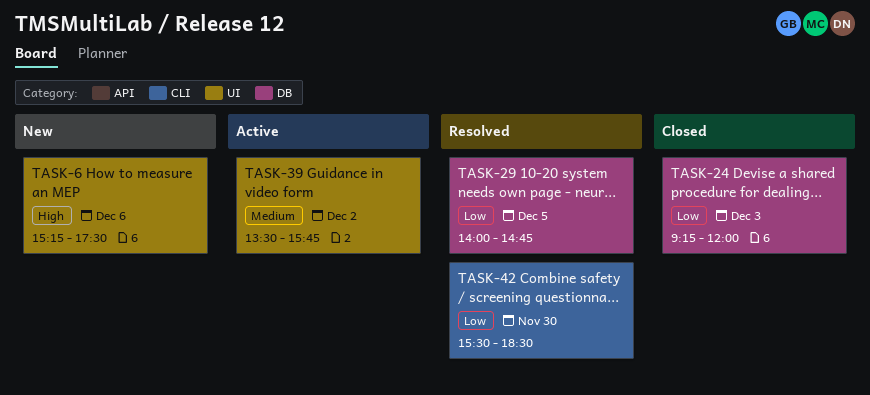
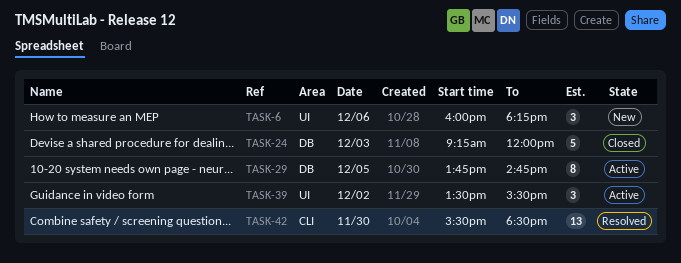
TASK-6, begins: 15:15 -> 16:00
TASK-6, ends: 17:30 -> 18:15
TASK-29, status: Resolved -> Active
TASK-29, begins: 14:00 -> 13:45
TASK-39, ends: 15:45 -> 15:30

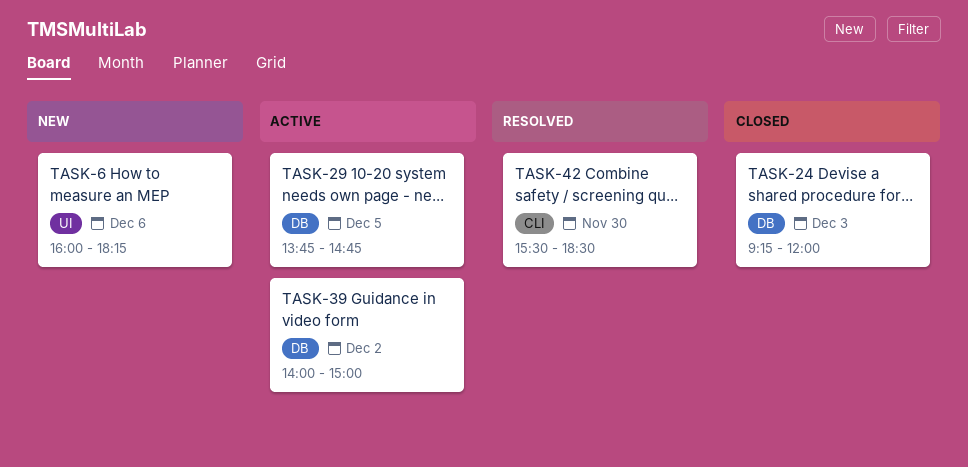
TASK-39, label: UI -> DB
TASK-39, begins: 13:30 -> 14:00
TASK-39, ends: 15:30 -> 15:00

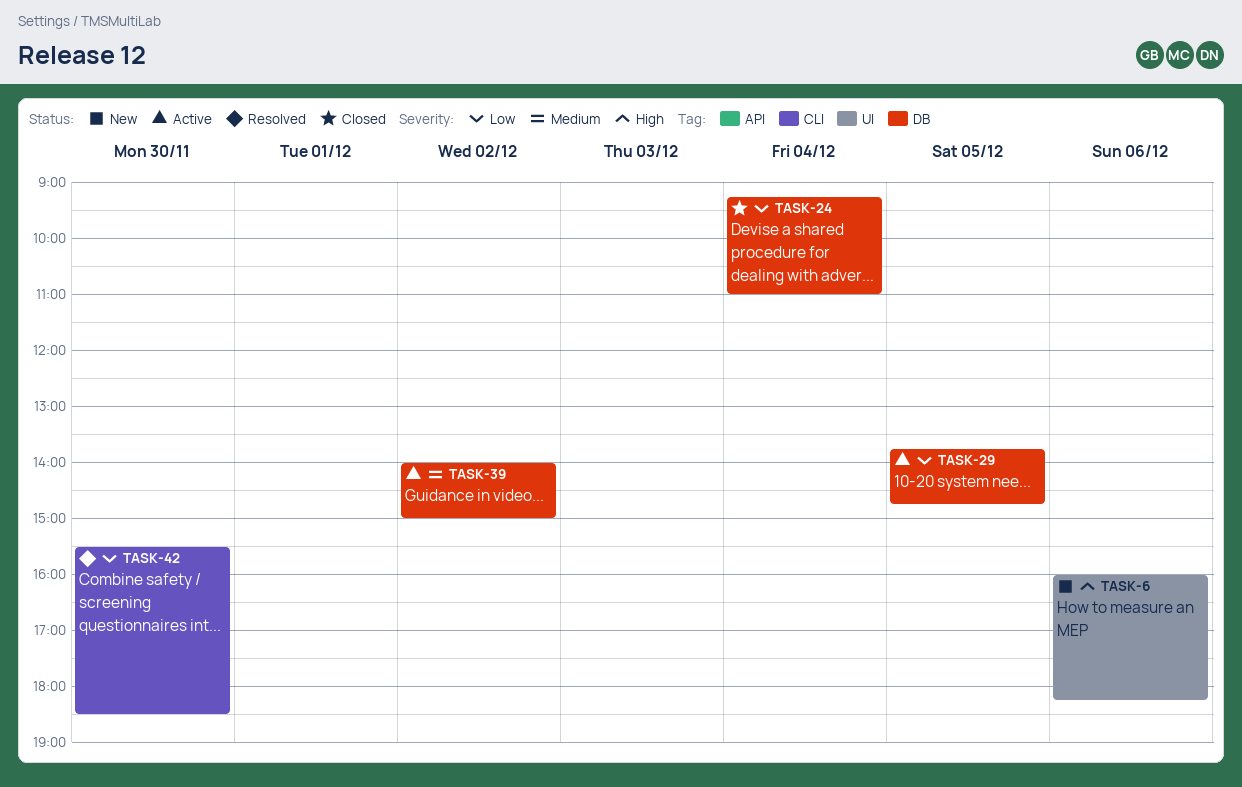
TASK-24, day: Dec 3 -> Dec 4
TASK-24, ends: 12:00 -> 11:00

